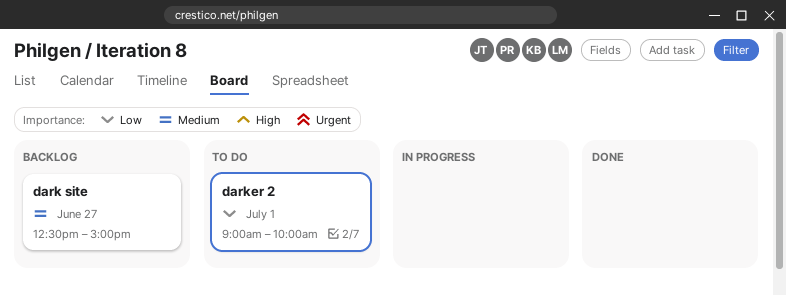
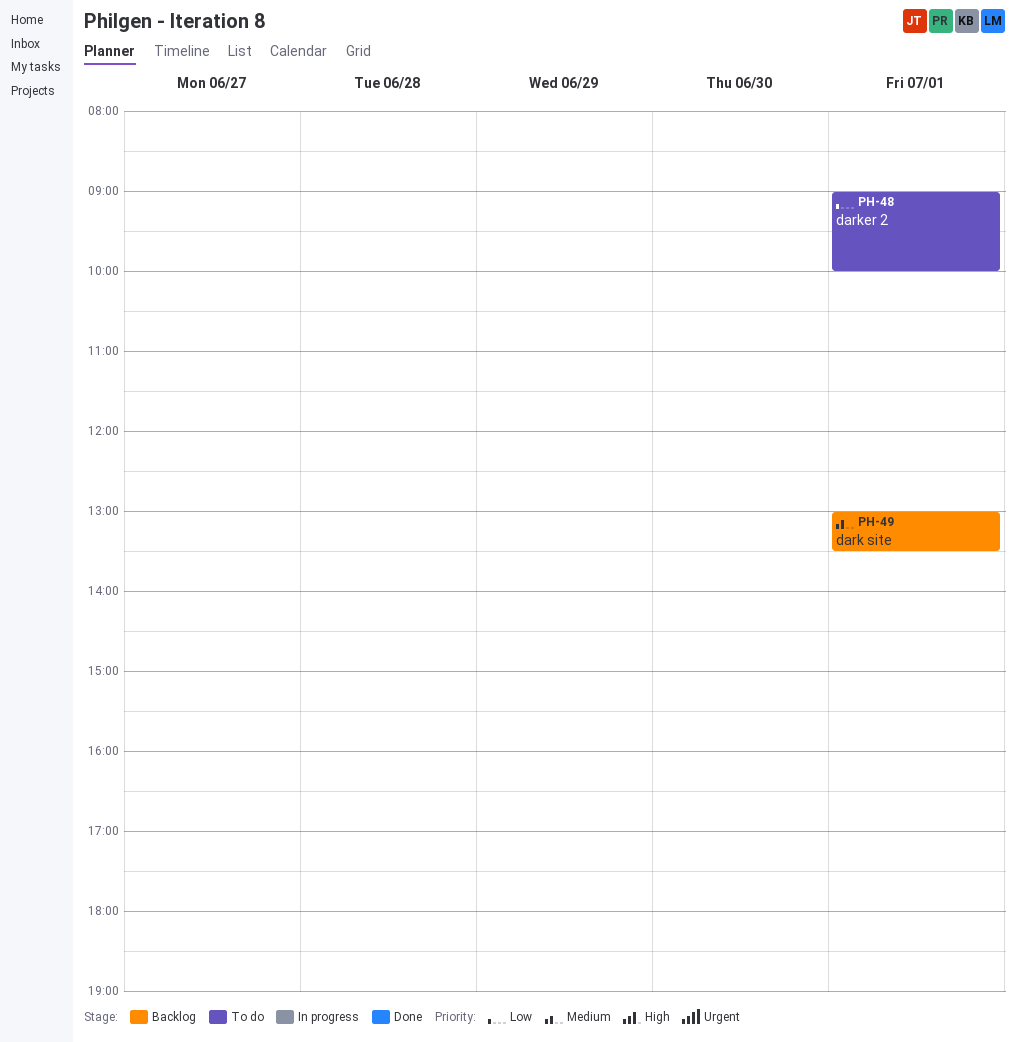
dark site, day: Jun 27 -> Jul 1
dark site, begins: 12:30 -> 13:00
dark site, ends: 15:00 -> 13:30

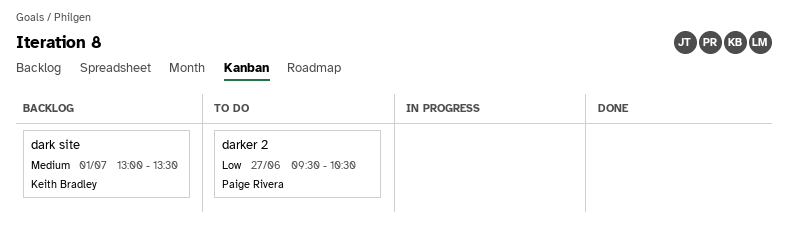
darker 2, day: Jul 1 -> Jun 27
darker 2, begins: 09:00 -> 09:30
darker 2, ends: 10:00 -> 10:30

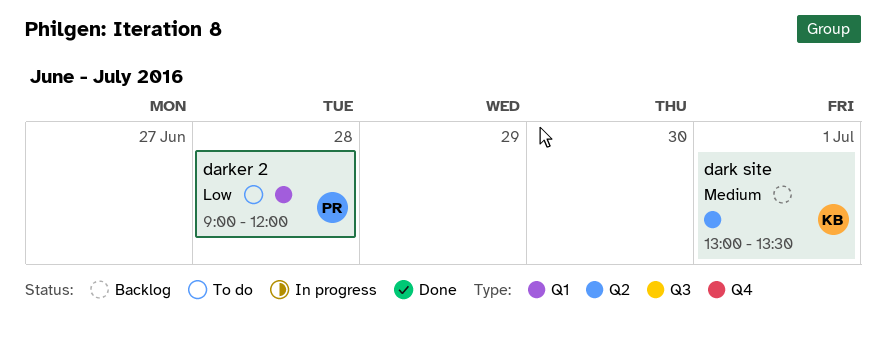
darker 2, day: Jun 27 -> Jun 28
darker 2, begins: 09:30 -> 09:00
darker 2, ends: 10:30 -> 12:00

